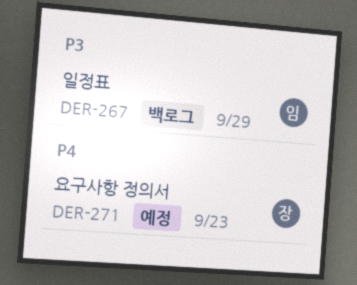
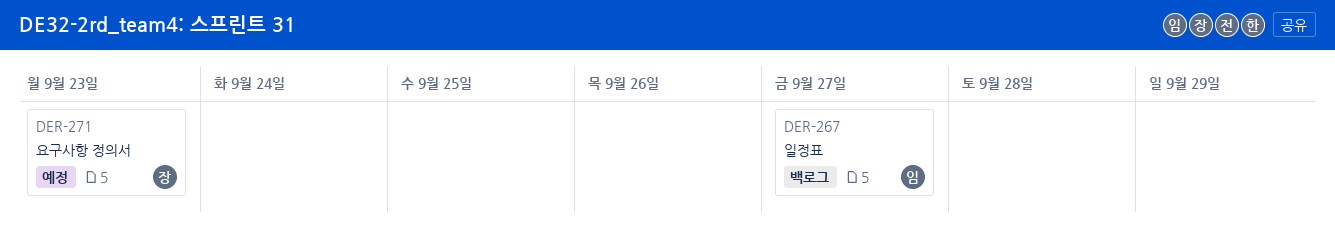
DER-267, due: Sep 29 -> Sep 27

